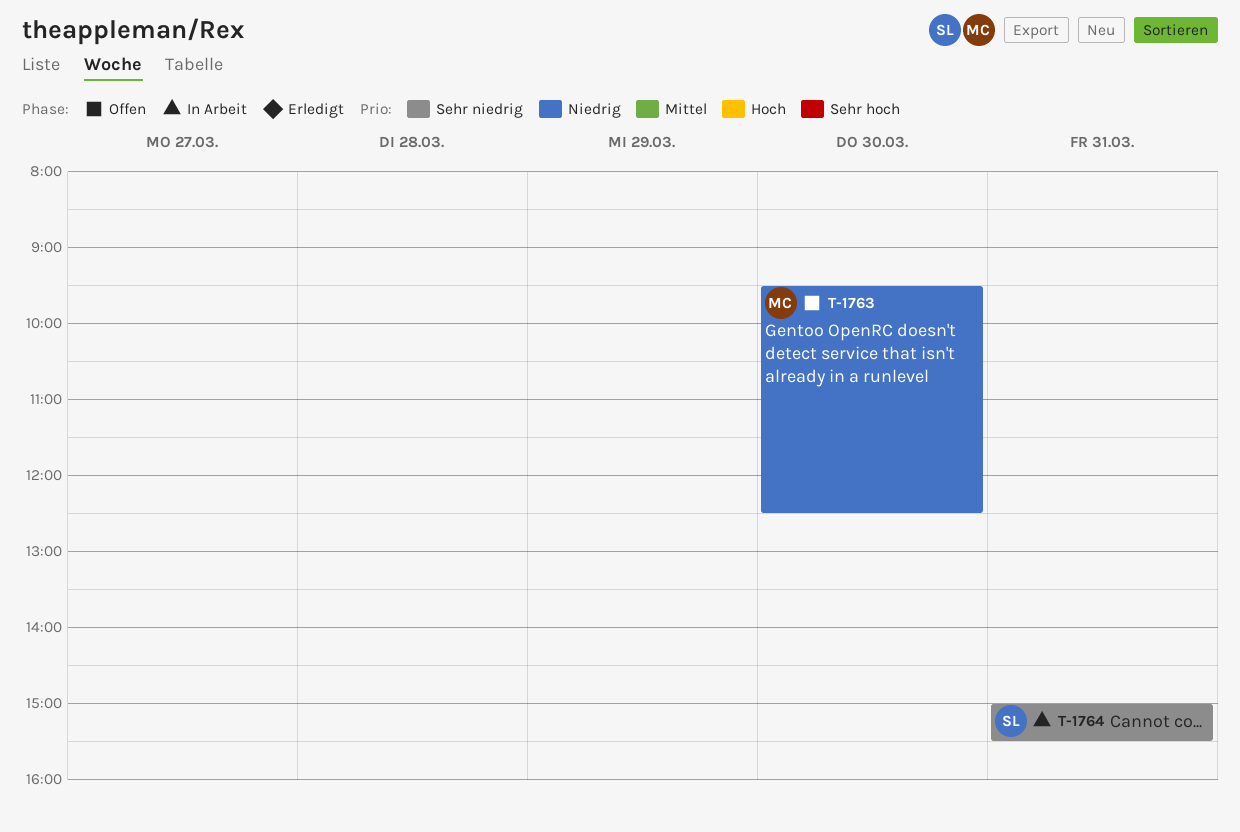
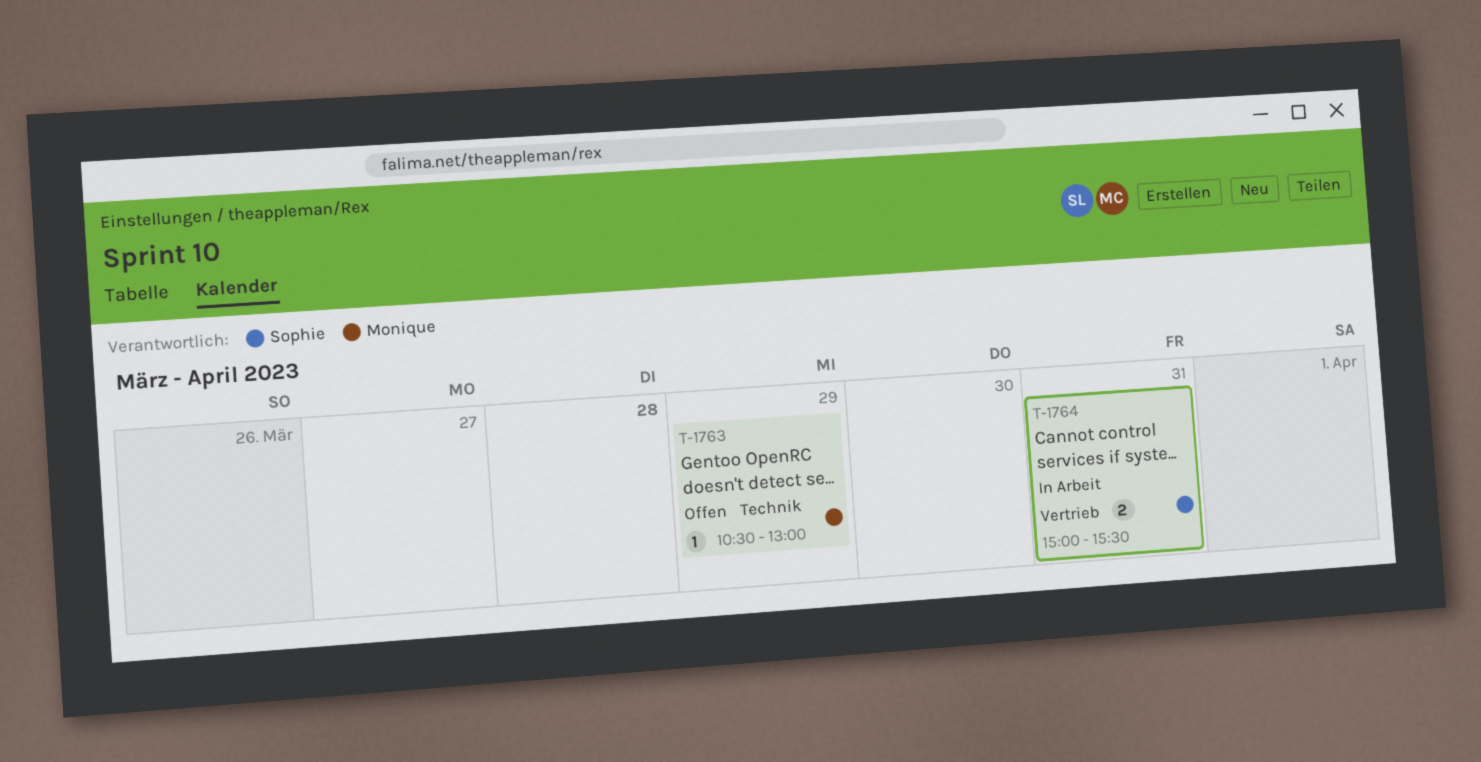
T-1763, day: Mar 30 -> Mar 29
T-1763, begins: 09:30 -> 10:30
T-1763, ends: 12:30 -> 13:00

